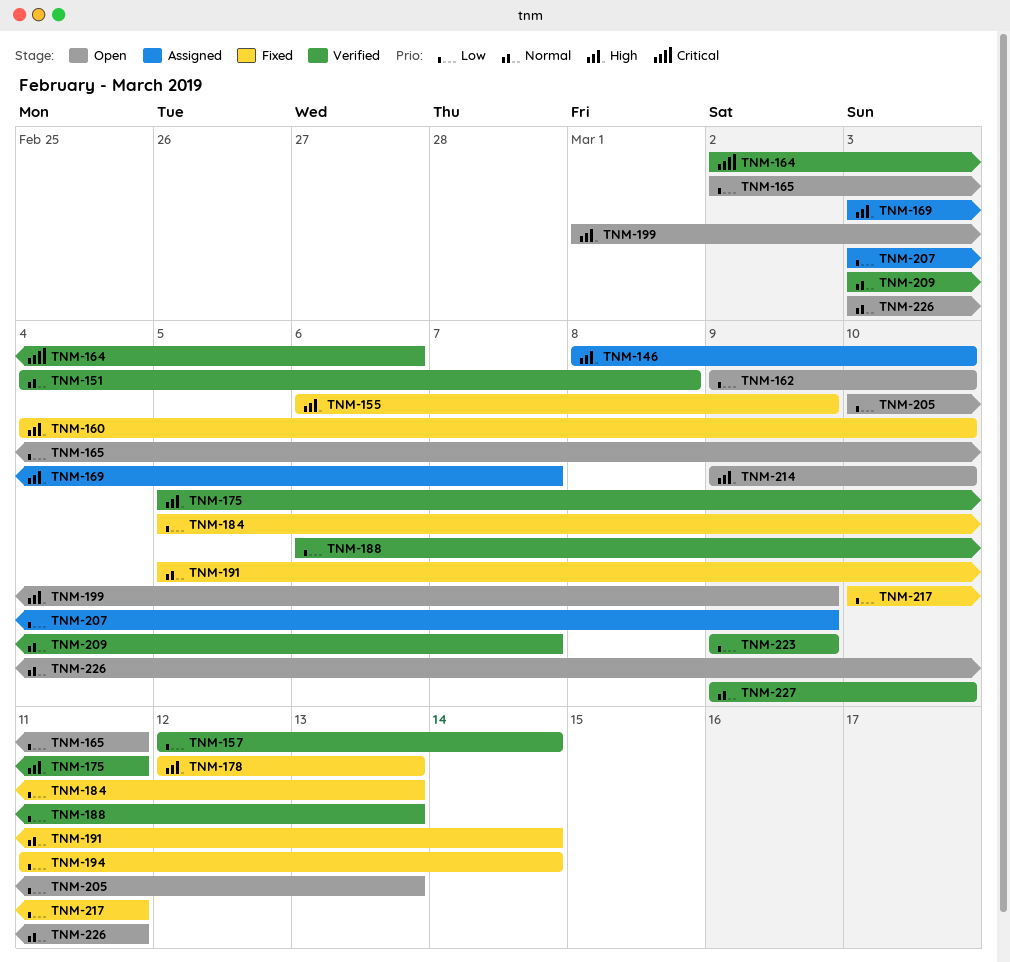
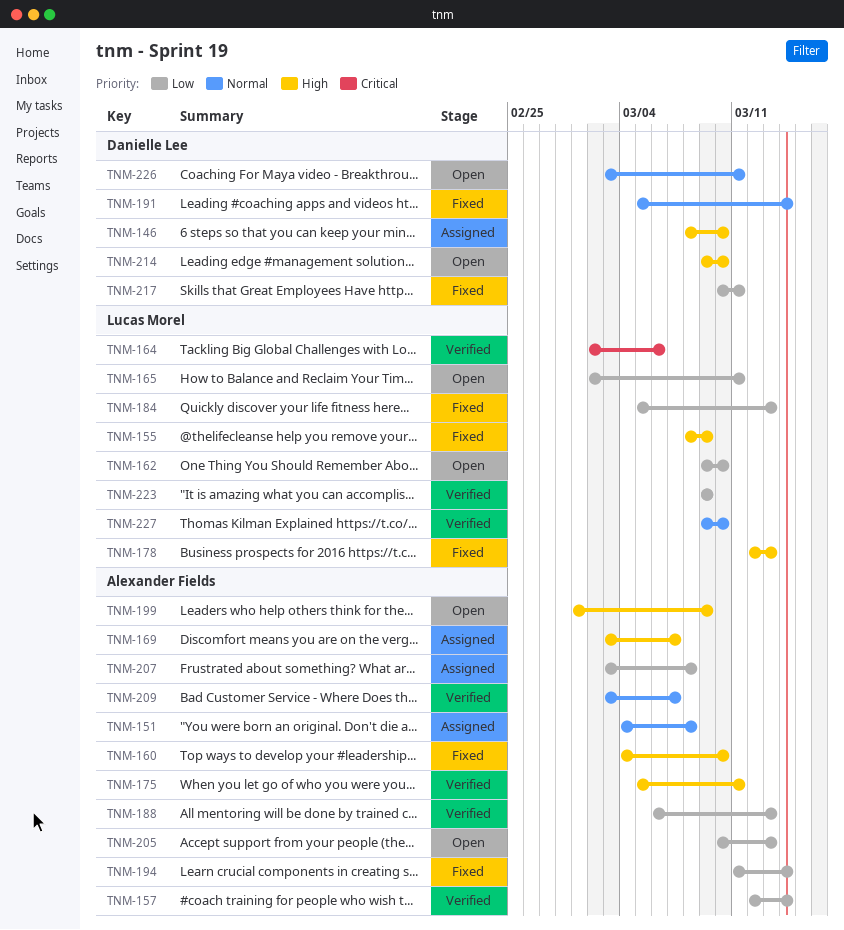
TNM-151, status: Verified -> Assigned
TNM-155, start: Mar 6 -> Mar 8
TNM-207, due: Mar 9 -> Mar 8

